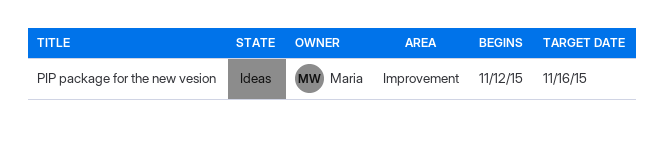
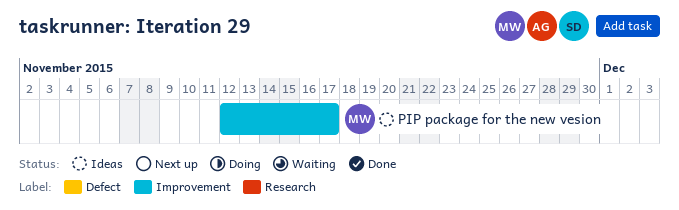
PIP package for the new vesion, due: Nov 16 -> Nov 17

